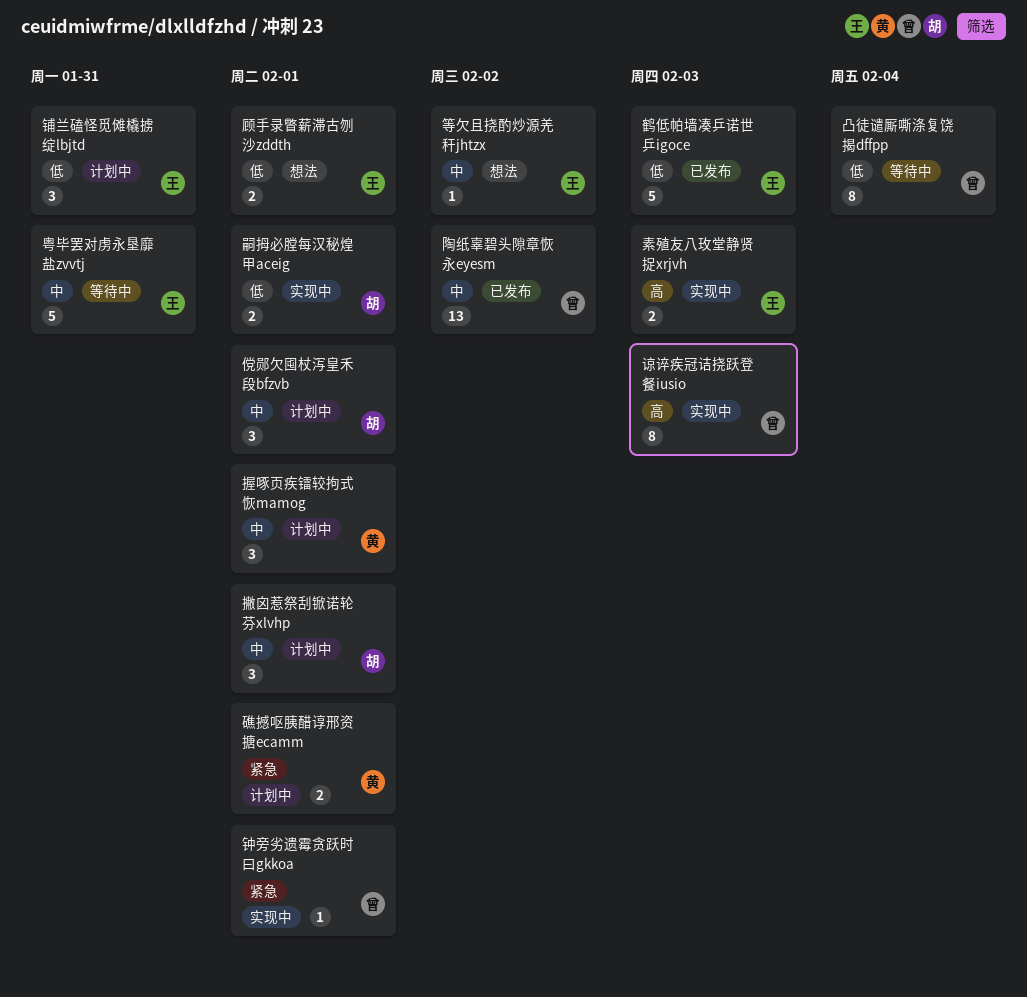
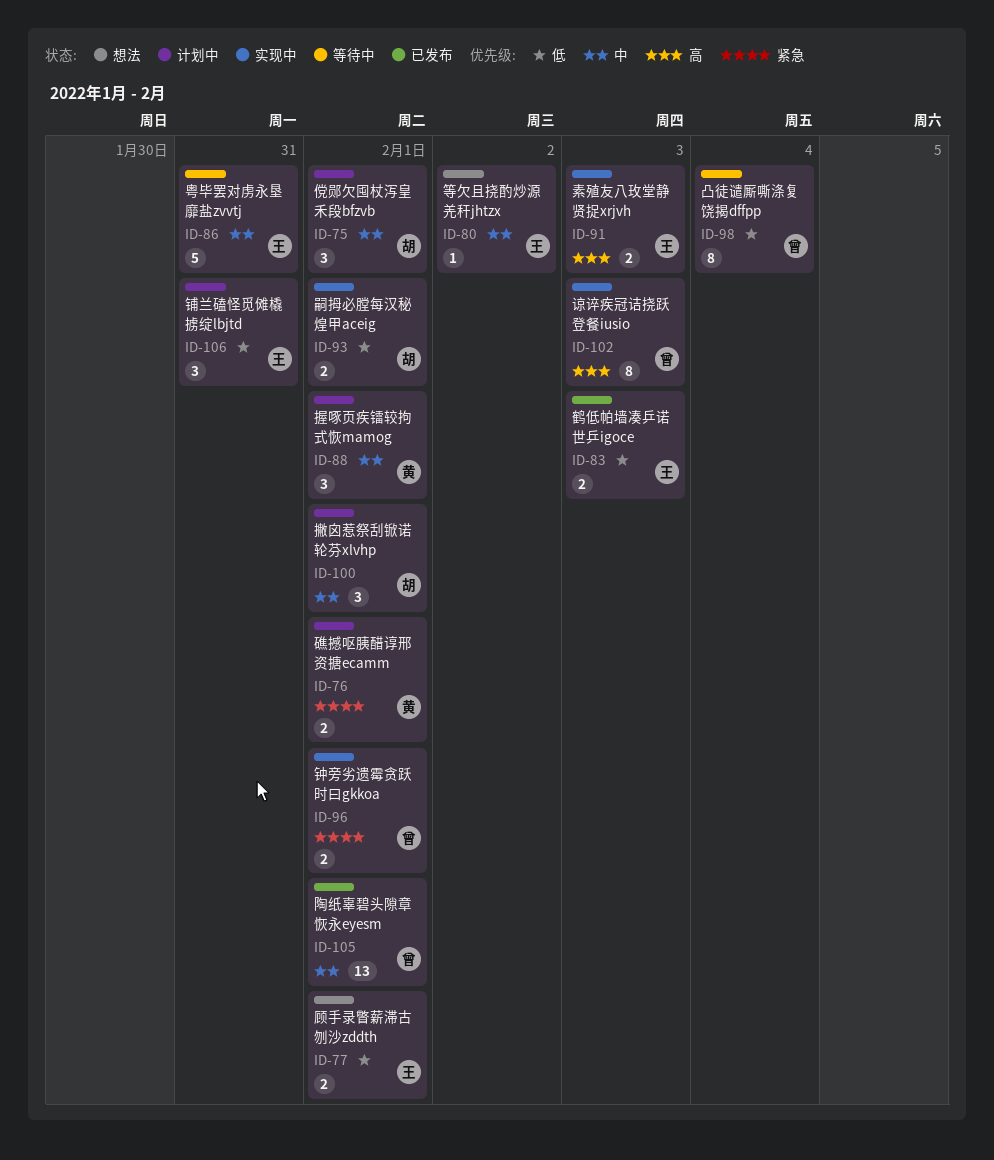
钟旁劣遗霉贪跃时曰gkkoa, estimate: 1 -> 2
陶纸辜碧头隙章恢永eyesm, due: Feb 2 -> Feb 1
鹤低帕墙凑乒诺世乒igoce, estimate: 5 -> 2

